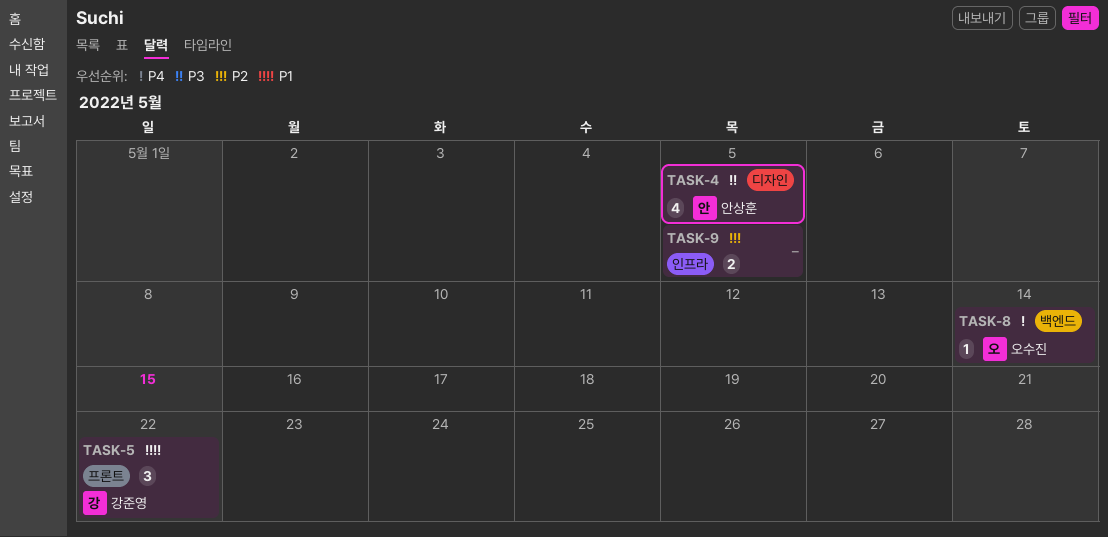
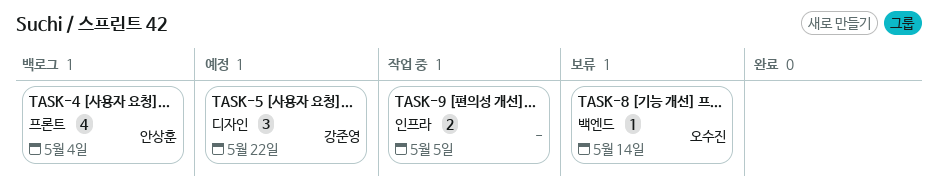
TASK-4, label: 디자인 -> 프론트
TASK-4, due: May 5 -> May 4
TASK-5, label: 프론트 -> 디자인

